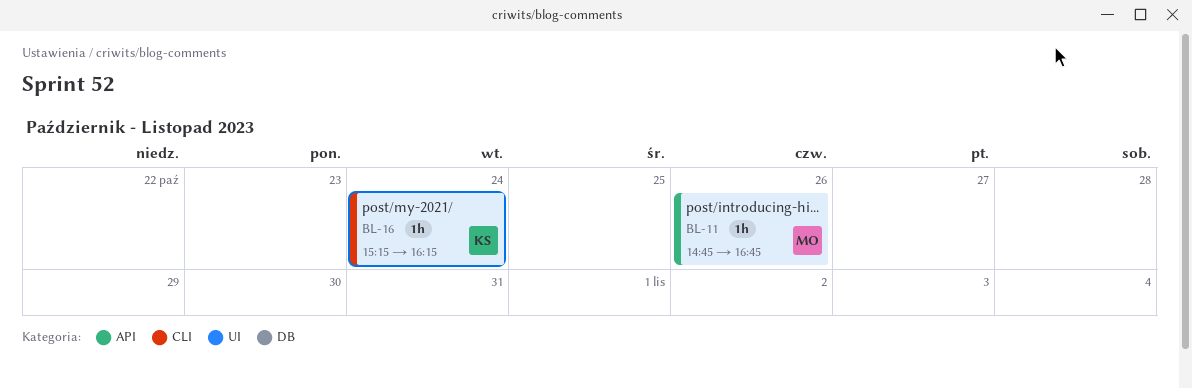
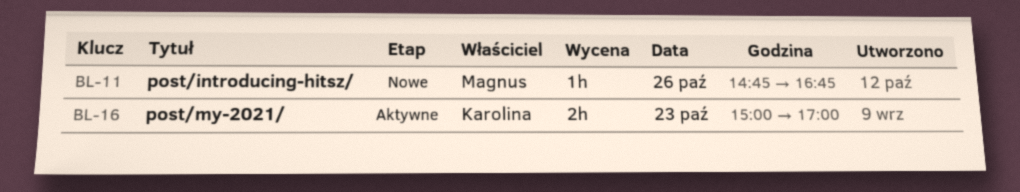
BL-16, estimate: 1h -> 2h
BL-16, day: Oct 24 -> Oct 23
BL-16, begins: 15:15 -> 15:00
BL-16, ends: 16:15 -> 17:00

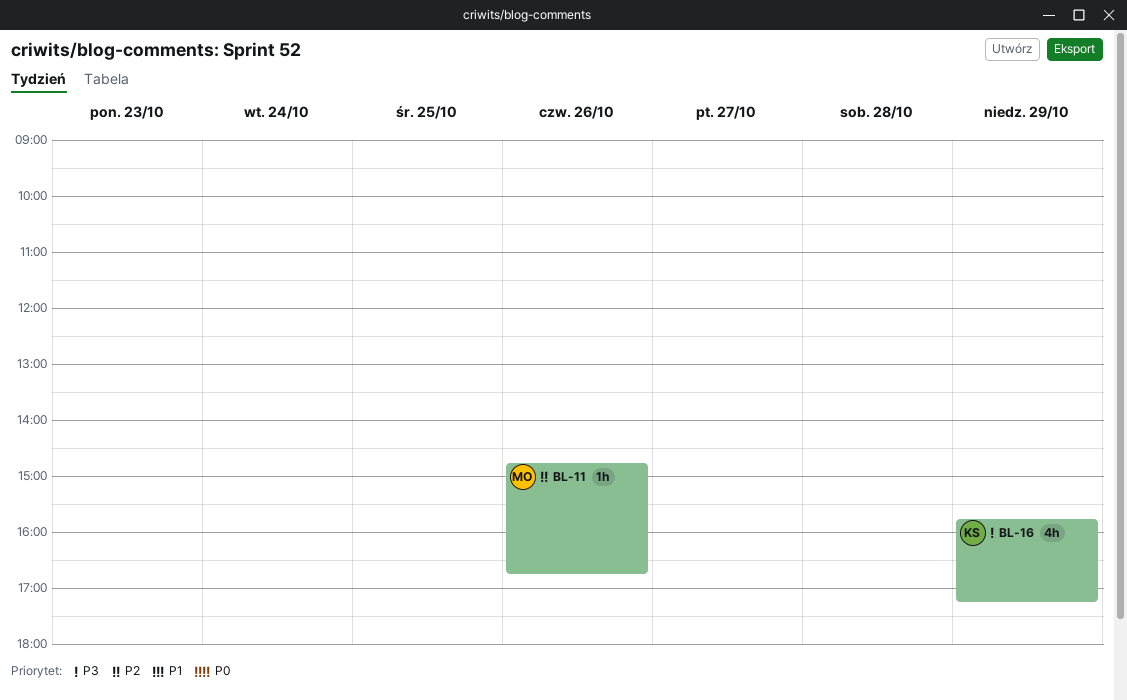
BL-16, estimate: 2h -> 4h
BL-16, day: Oct 23 -> Oct 29
BL-16, begins: 15:00 -> 15:45
BL-16, ends: 17:00 -> 17:15

